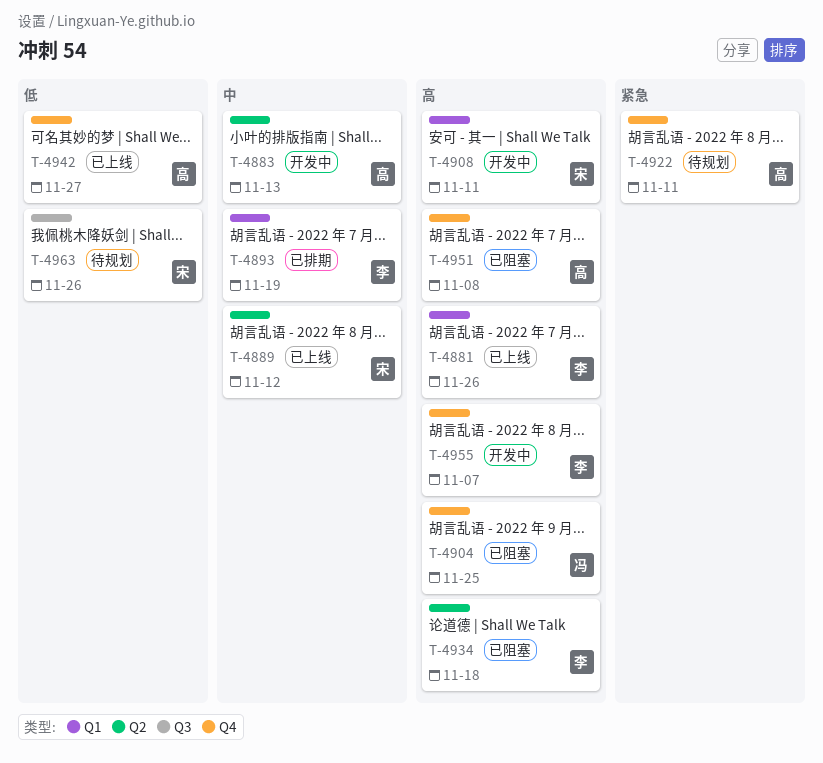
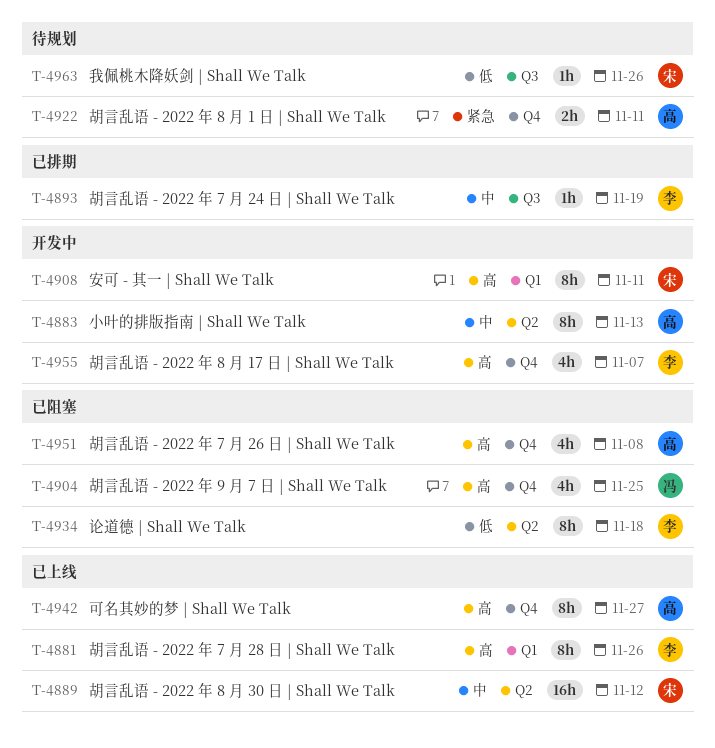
T-4893, label: Q1 -> Q3
T-4934, priority: 高 -> 低
T-4942, priority: 低 -> 高

